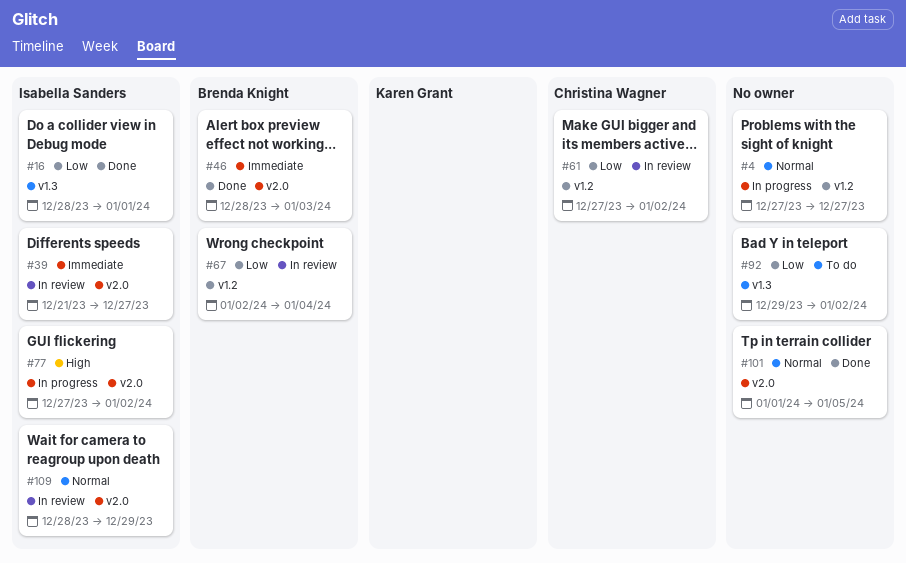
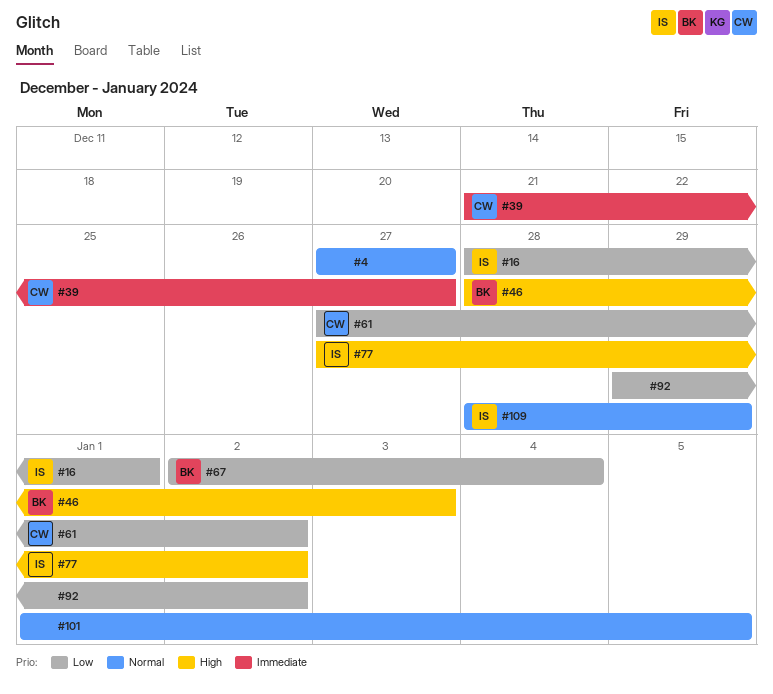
#39, owner: Isabella Sanders -> Christina Wagner
#46, priority: Immediate -> High

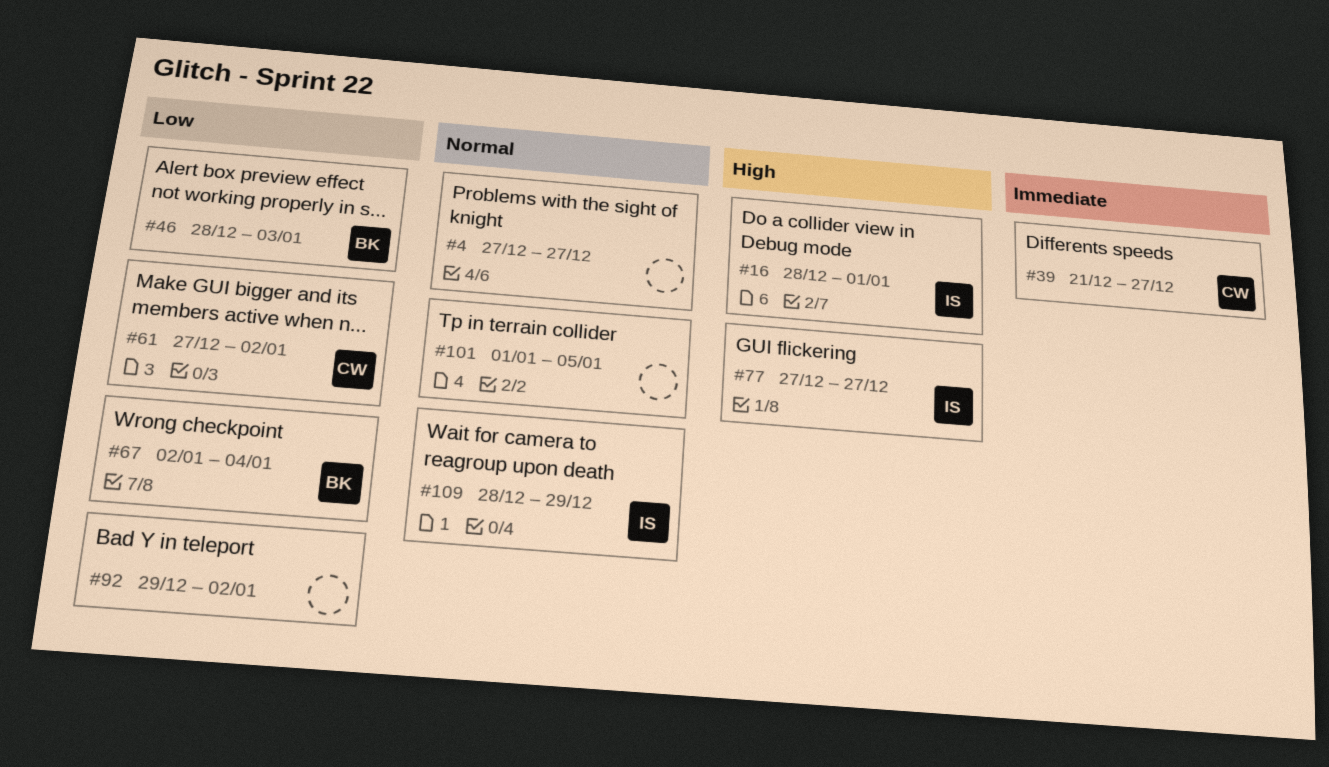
#16, priority: Low -> High
#46, priority: High -> Low
#77, due: Jan 2 -> Dec 27

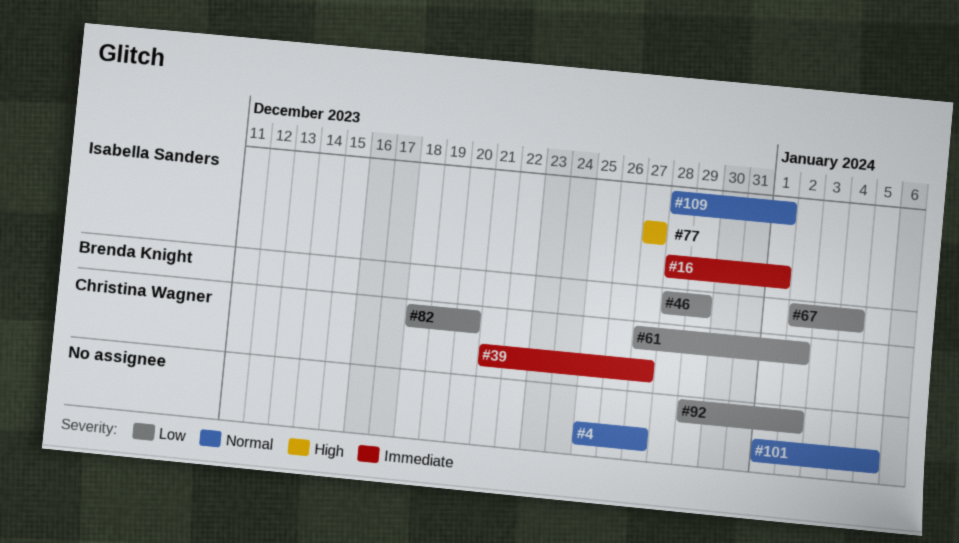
#4, start: Dec 27 -> Dec 25
#16, priority: High -> Immediate
#46, due: Jan 3 -> Dec 29
#82: none -> present
#109, due: Dec 29 -> Jan 1

